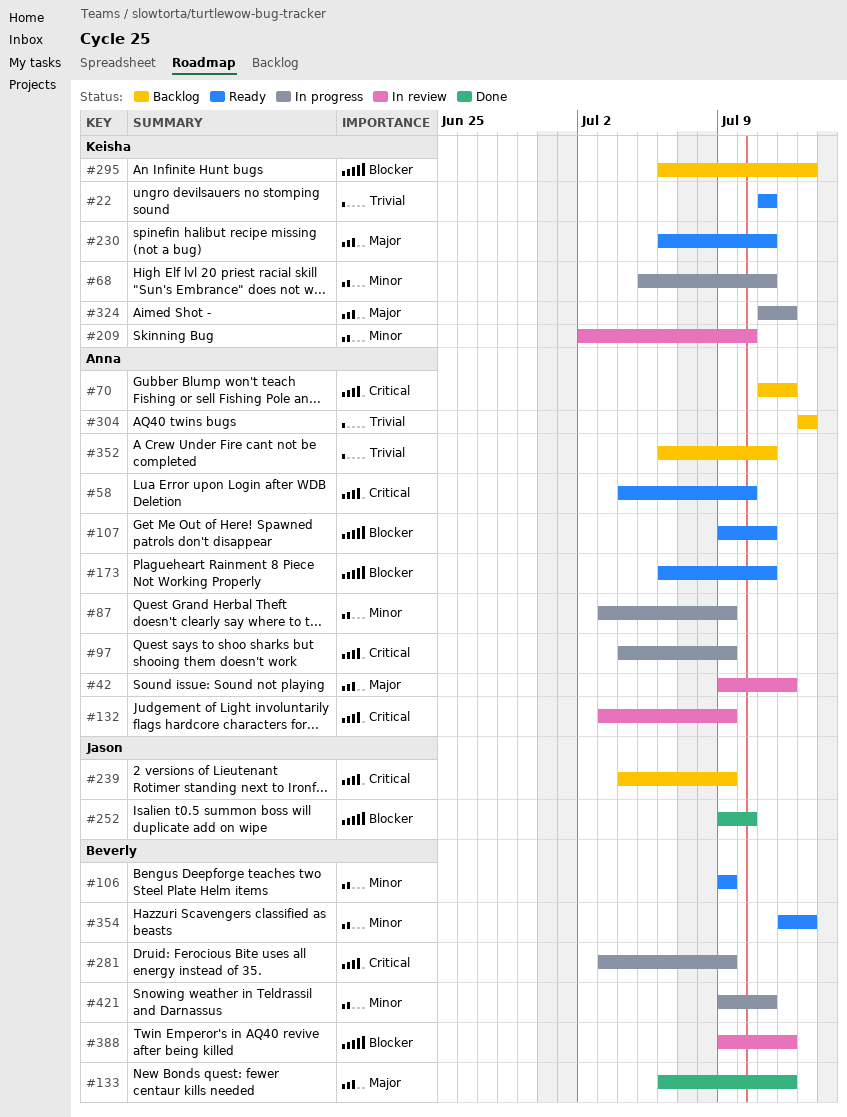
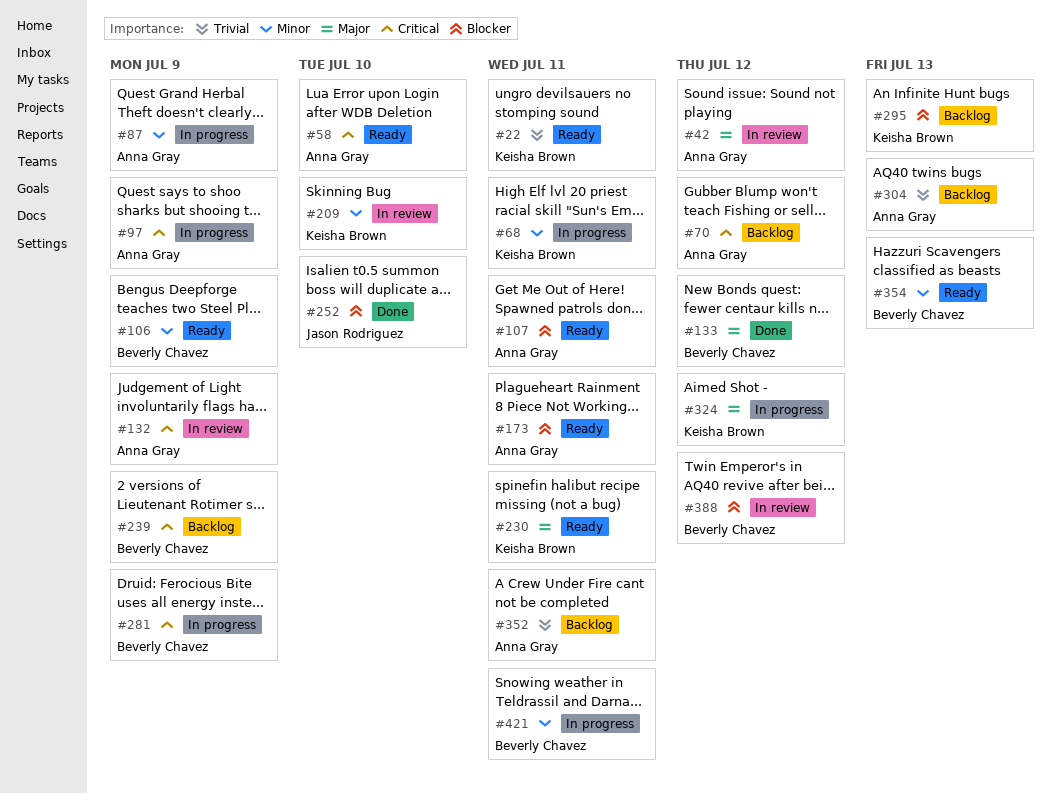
#239, owner: Jason Rodriguez -> Beverly Chavez

